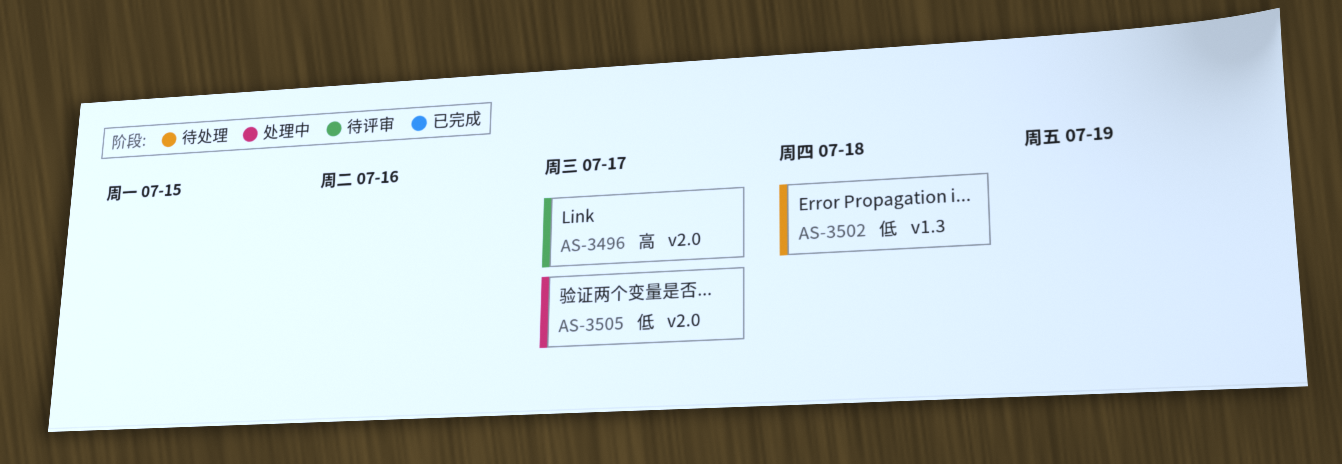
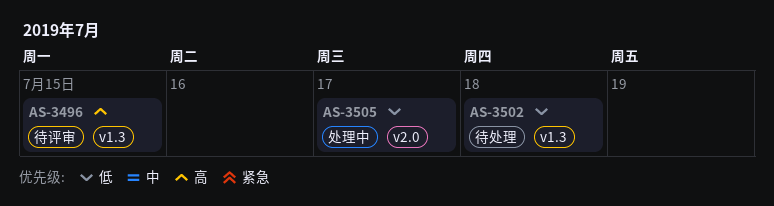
AS-3496, label: v2.0 -> v1.3
AS-3496, due: Jul 17 -> Jul 15

